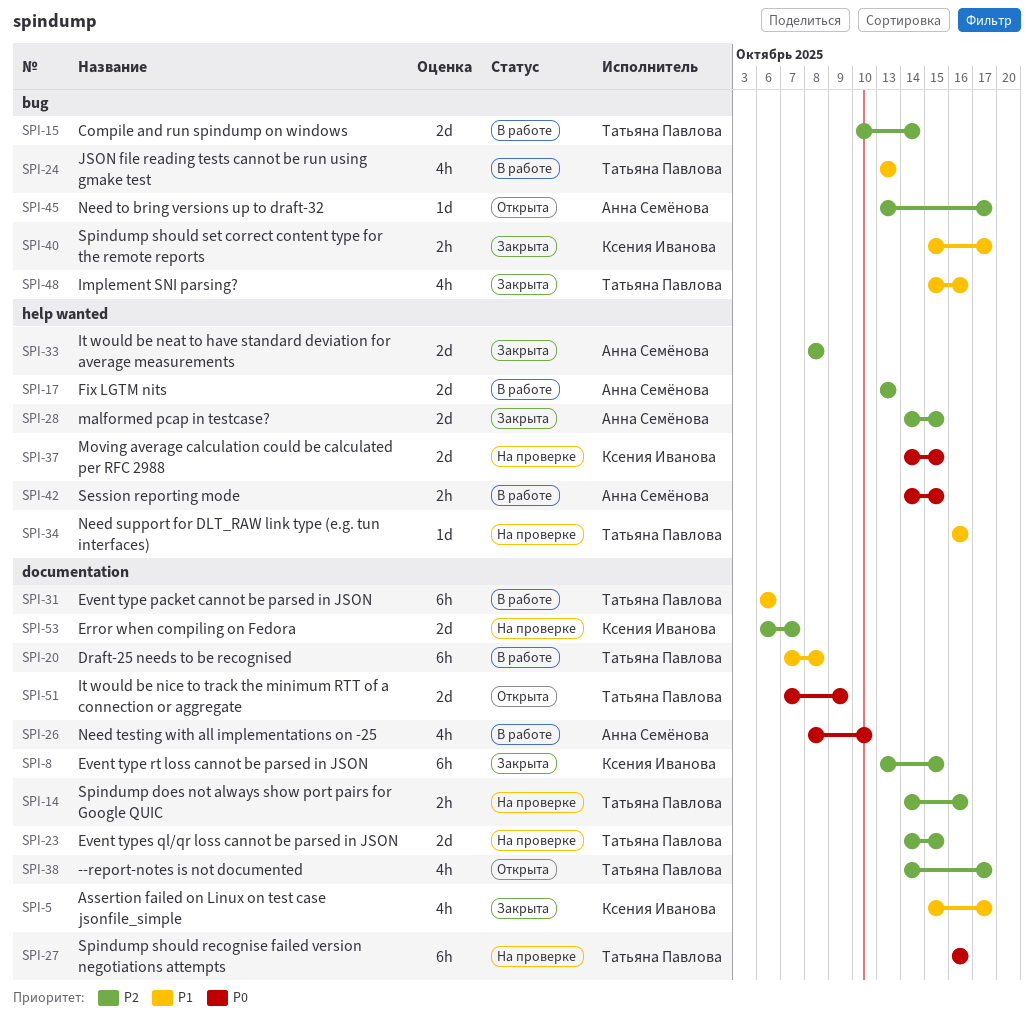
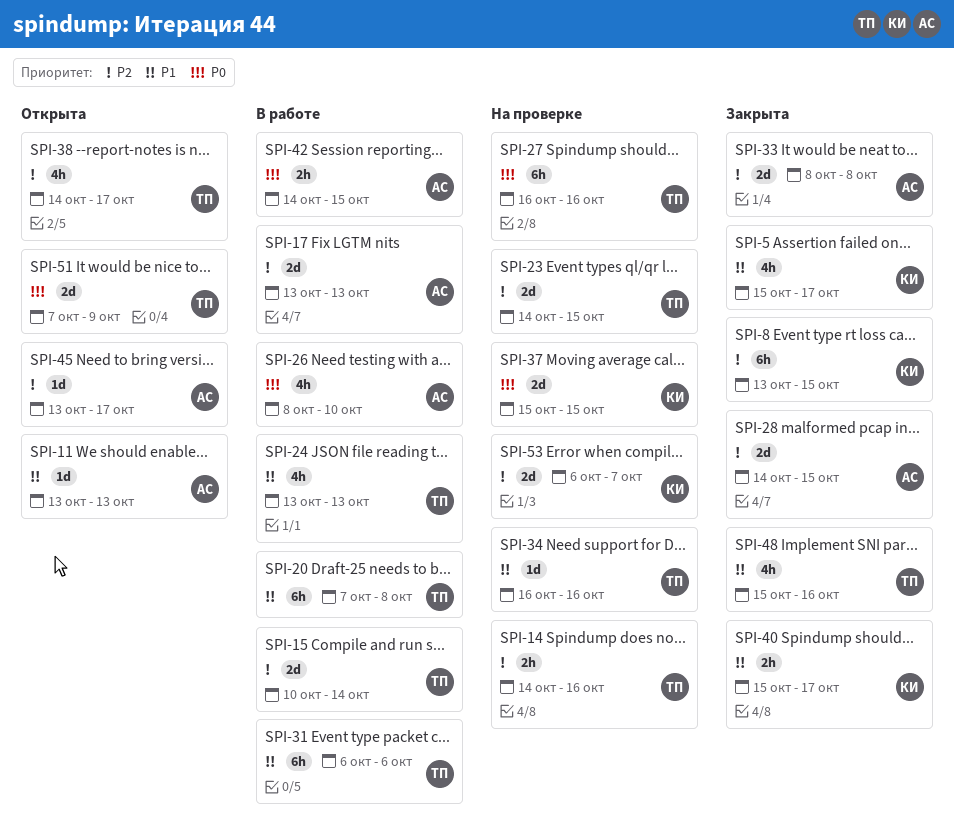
SPI-11: none -> present
SPI-37, start: Oct 14 -> Oct 15

